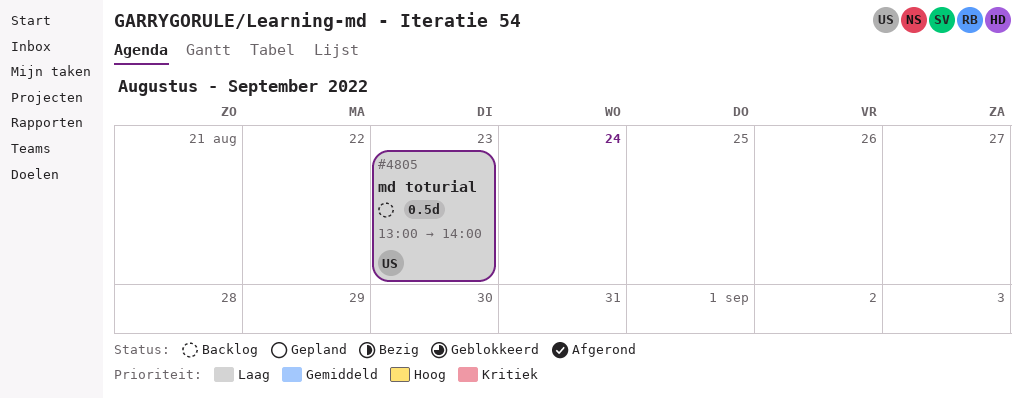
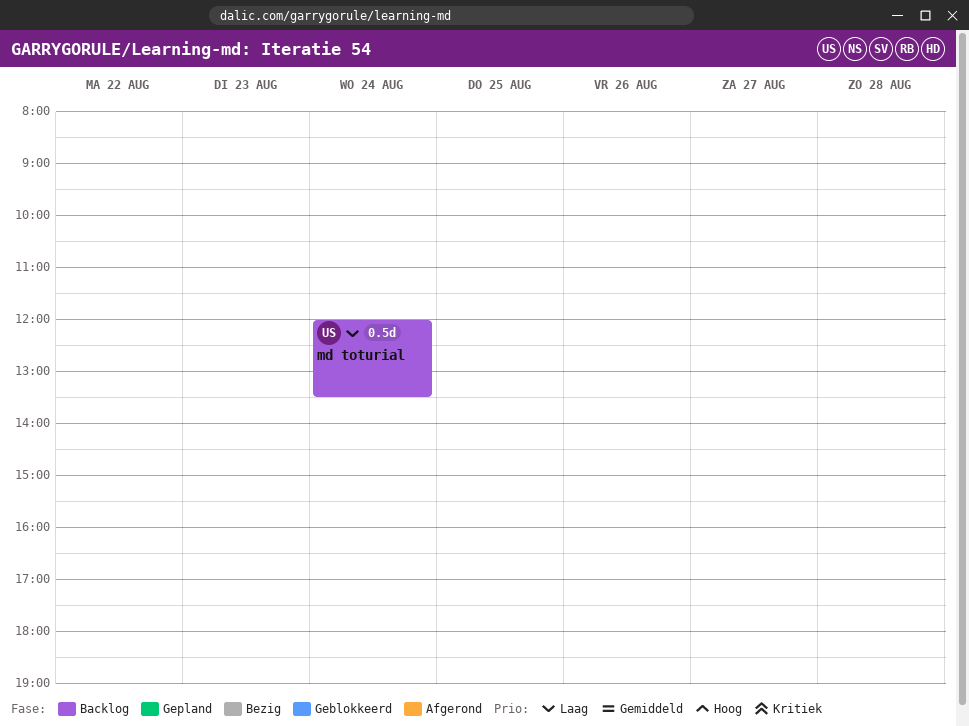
md toturial, day: Aug 23 -> Aug 24
md toturial, begins: 13:00 -> 12:00
md toturial, ends: 14:00 -> 13:30

